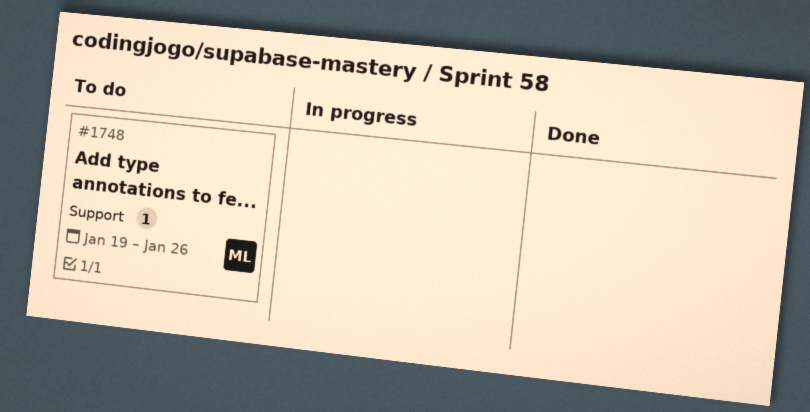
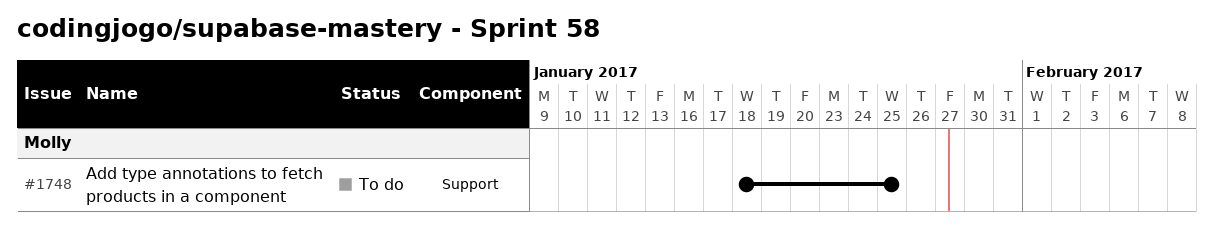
#1748, start: Jan 19 -> Jan 18
#1748, due: Jan 26 -> Jan 25

